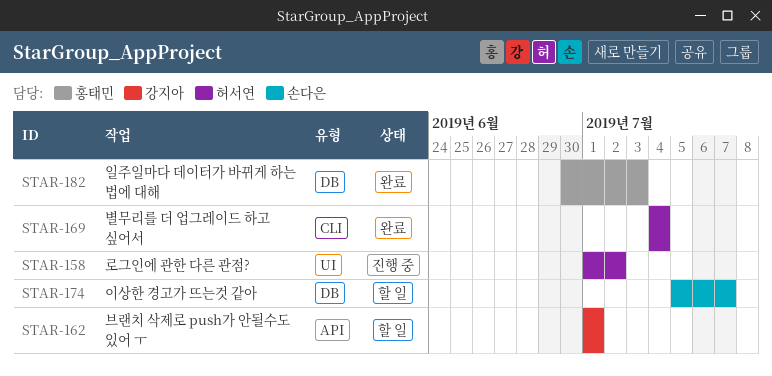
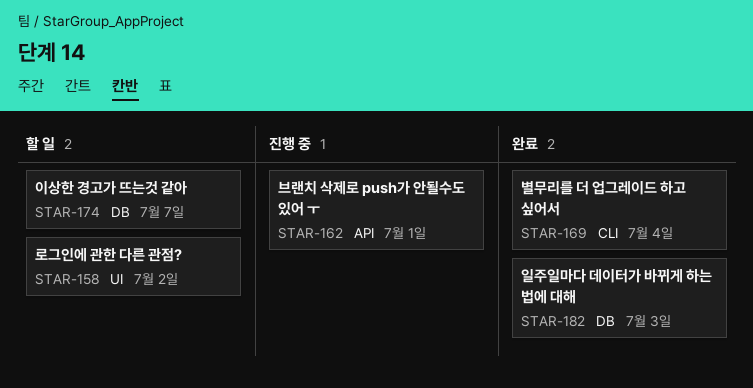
STAR-158, status: 진행 중 -> 할 일
STAR-162, status: 할 일 -> 진행 중

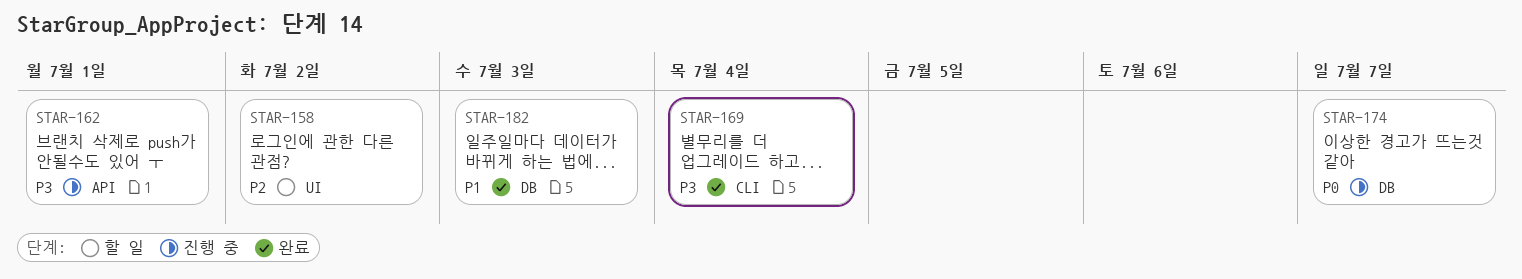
STAR-174, status: 할 일 -> 진행 중

